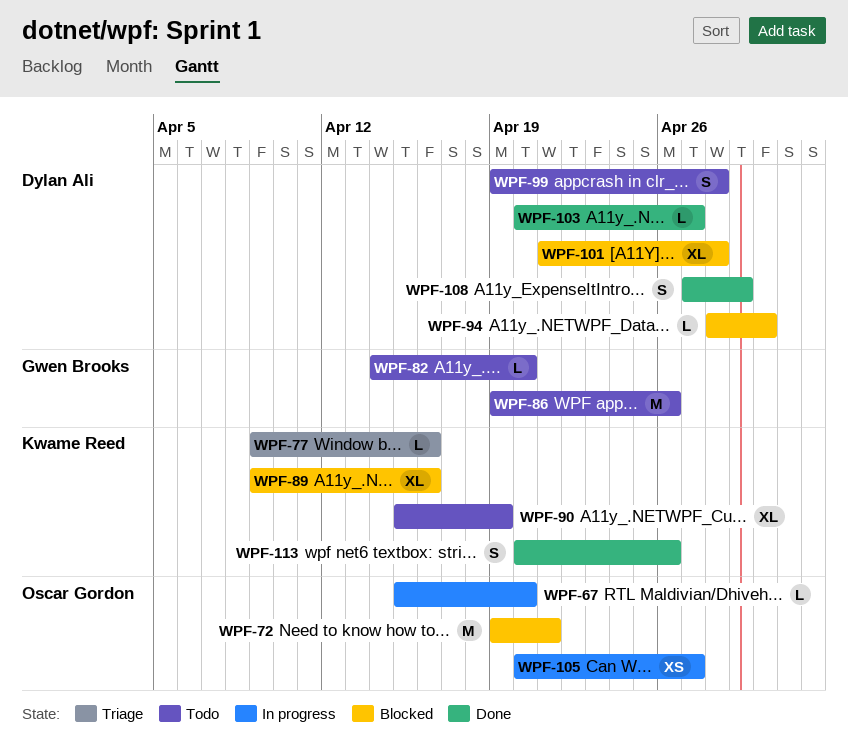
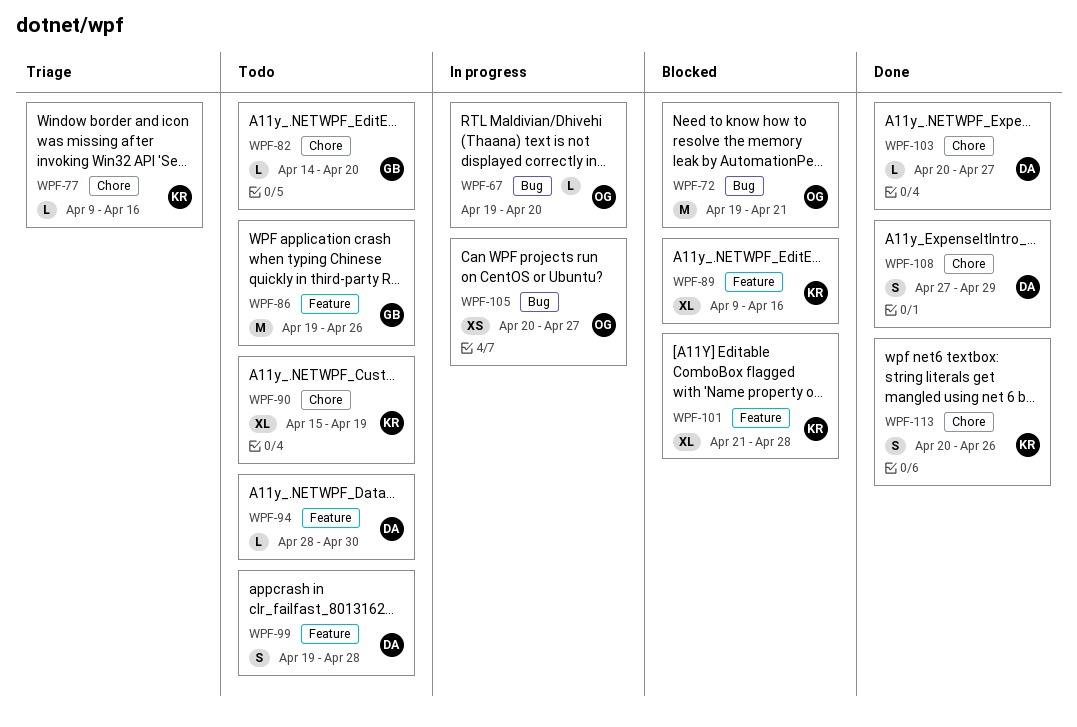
WPF-67, start: Apr 15 -> Apr 19
WPF-94, status: Blocked -> Todo
WPF-101, owner: Dylan Ali -> Kwame Reed

